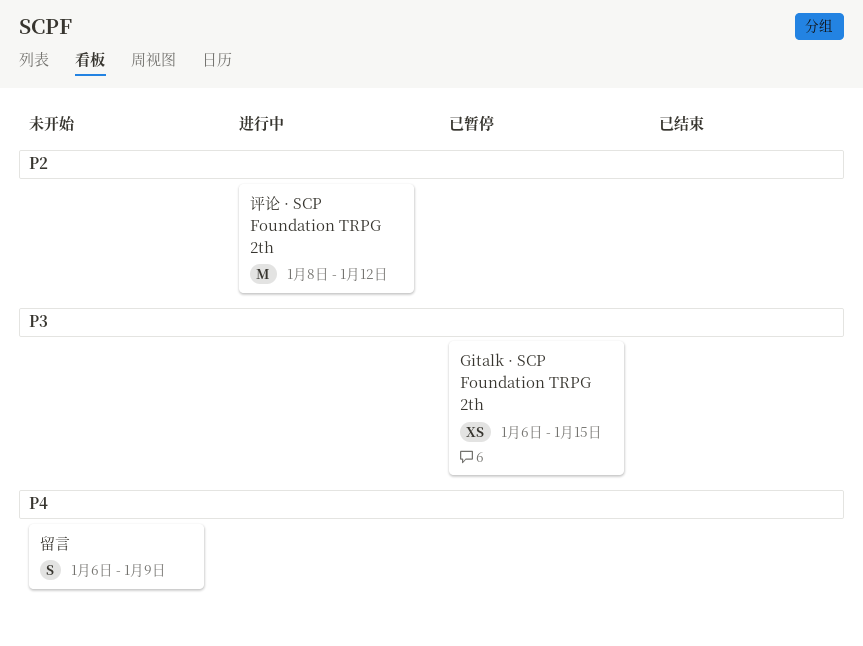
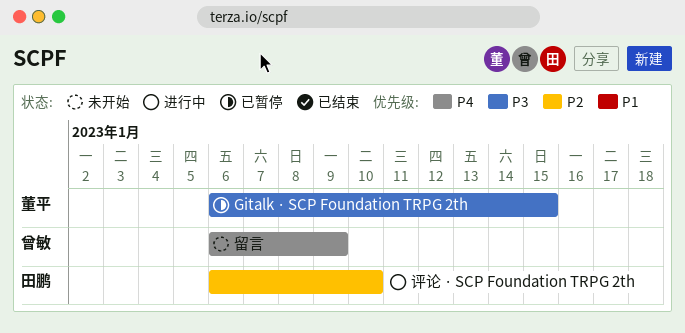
评论 · SCP Foundation TRPG 2th, start: Jan 8 -> Jan 6
评论 · SCP Foundation TRPG 2th, due: Jan 12 -> Jan 10

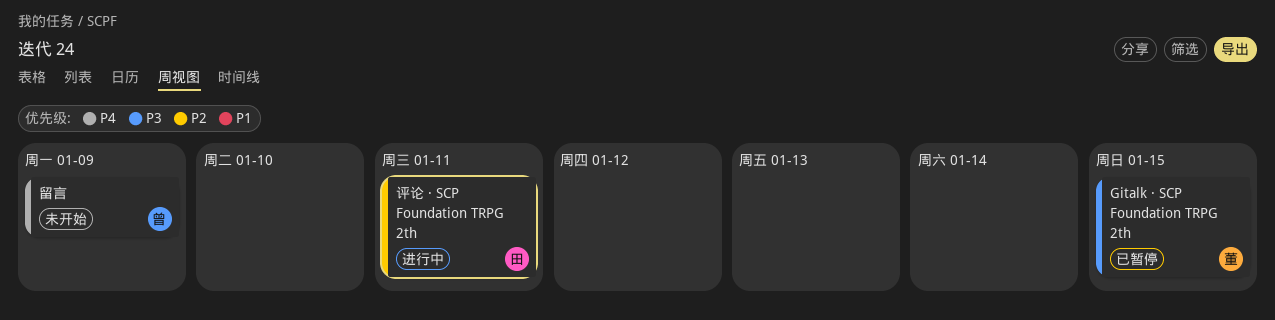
评论 · SCP Foundation TRPG 2th, due: Jan 10 -> Jan 11

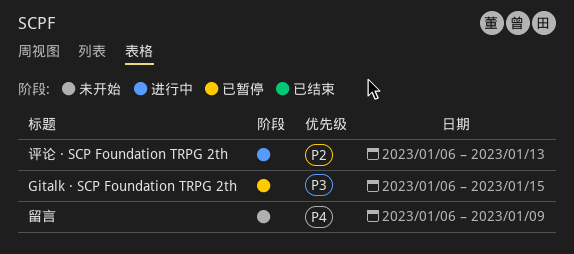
评论 · SCP Foundation TRPG 2th, due: Jan 11 -> Jan 13

